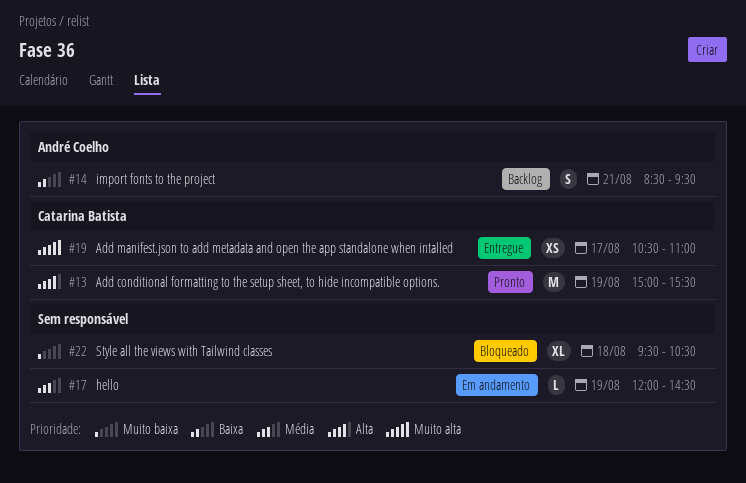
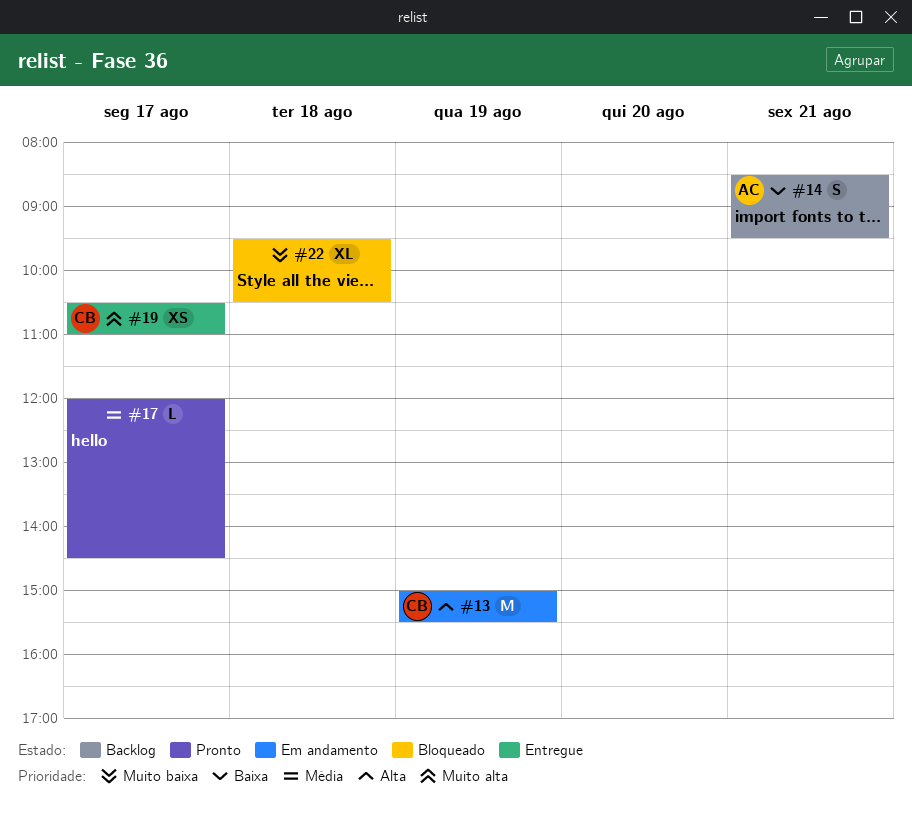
#13, status: Pronto -> Em andamento
#17, status: Em andamento -> Pronto
#17, day: Aug 19 -> Aug 17

